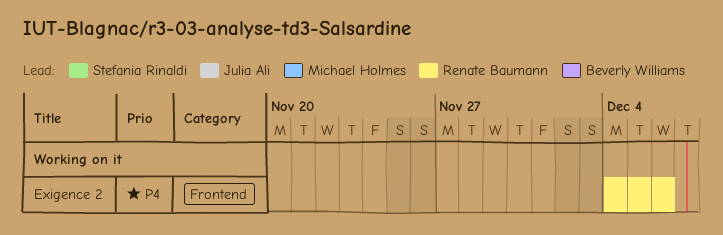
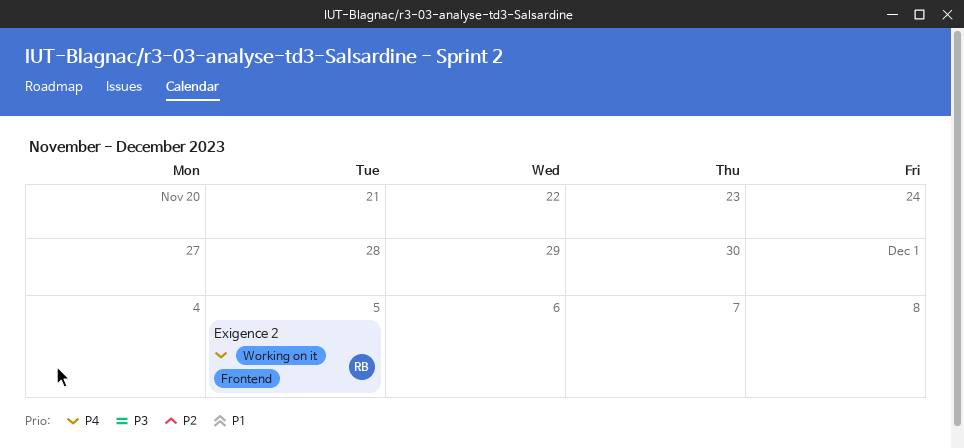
Exigence 2, due: Dec 6 -> Dec 5

